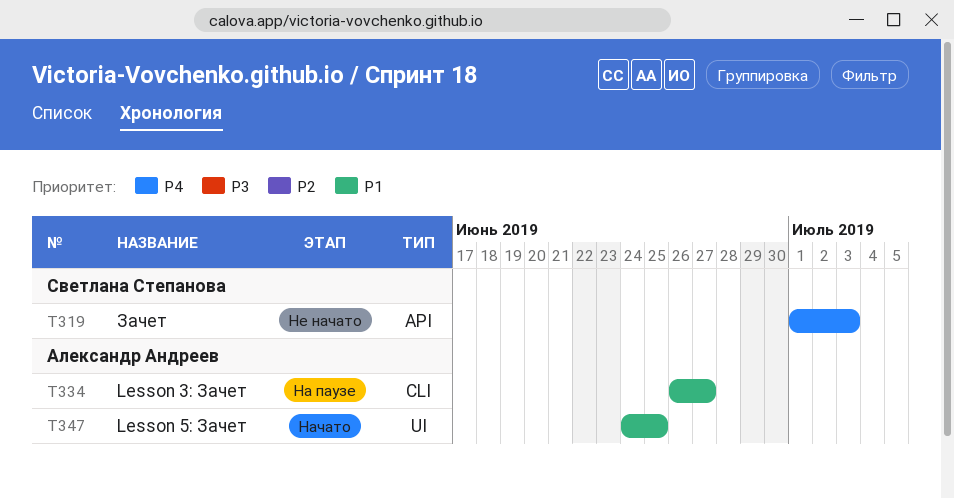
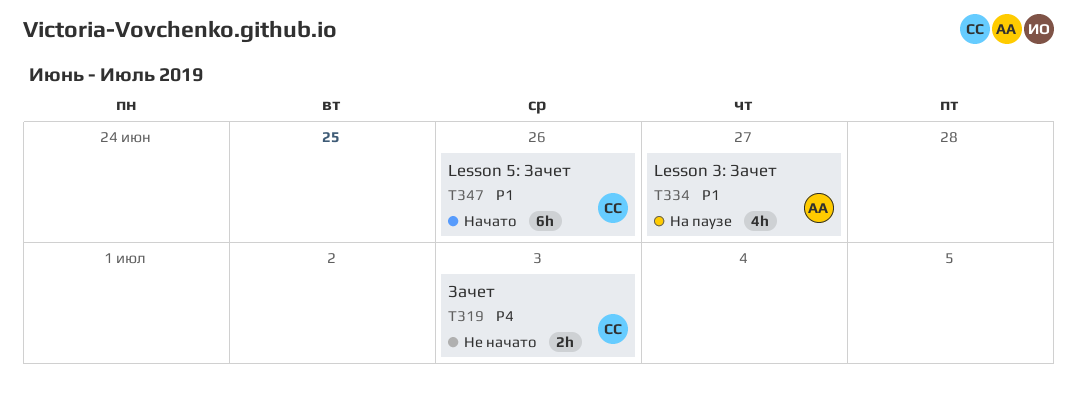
T347, owner: Александр Андреев -> Светлана Степанова
T347, due: Jun 25 -> Jun 26

